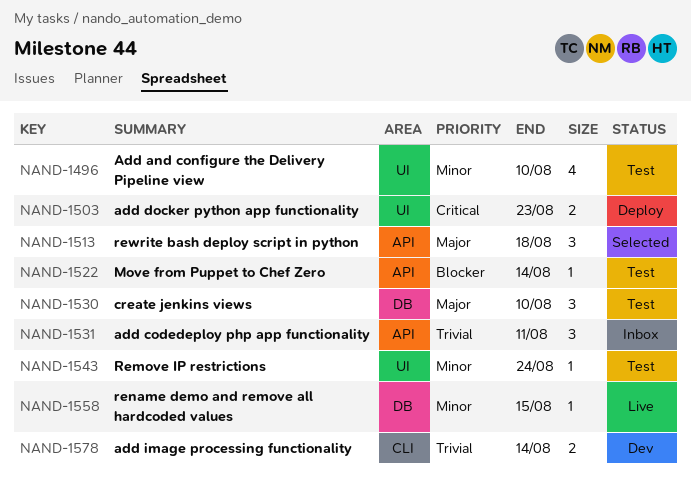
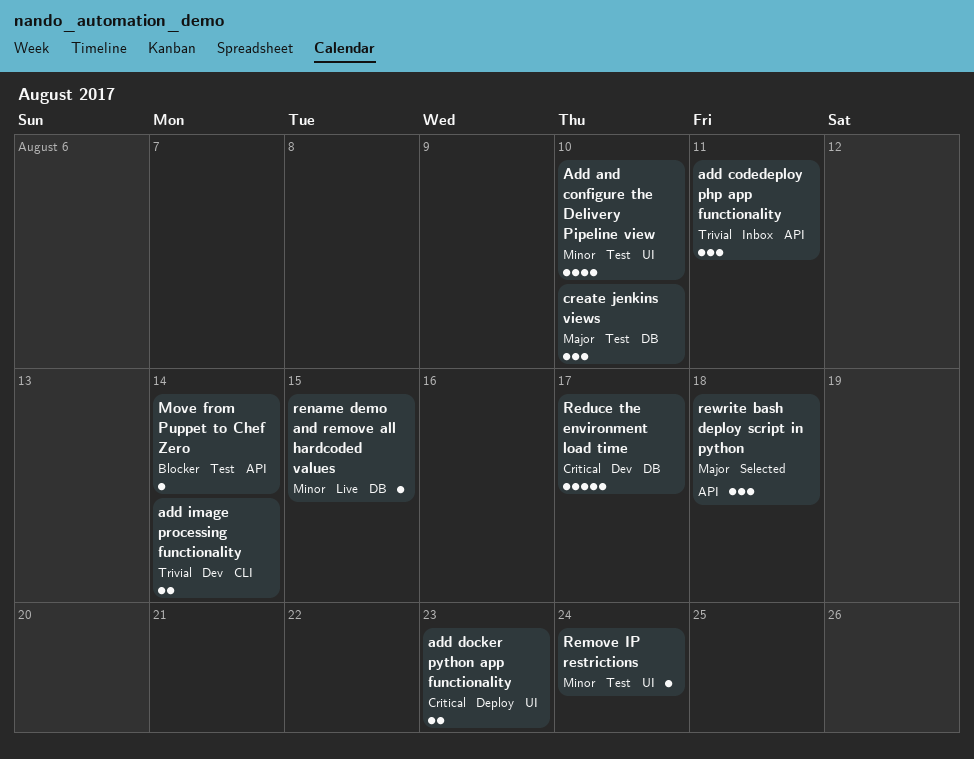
Reduce the environment load time: none -> present

